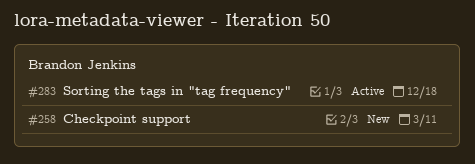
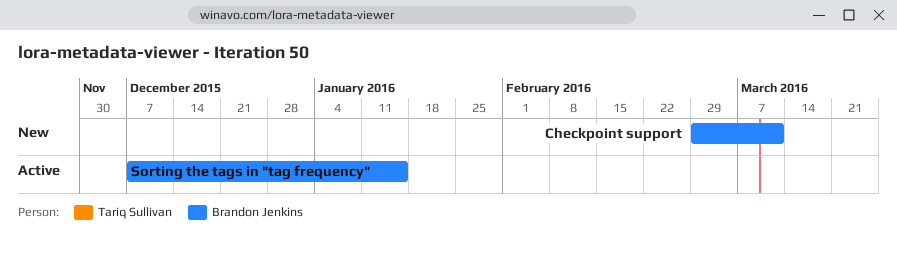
Sorting the tags in "tag frequency", due: Dec 18 -> Jan 15

